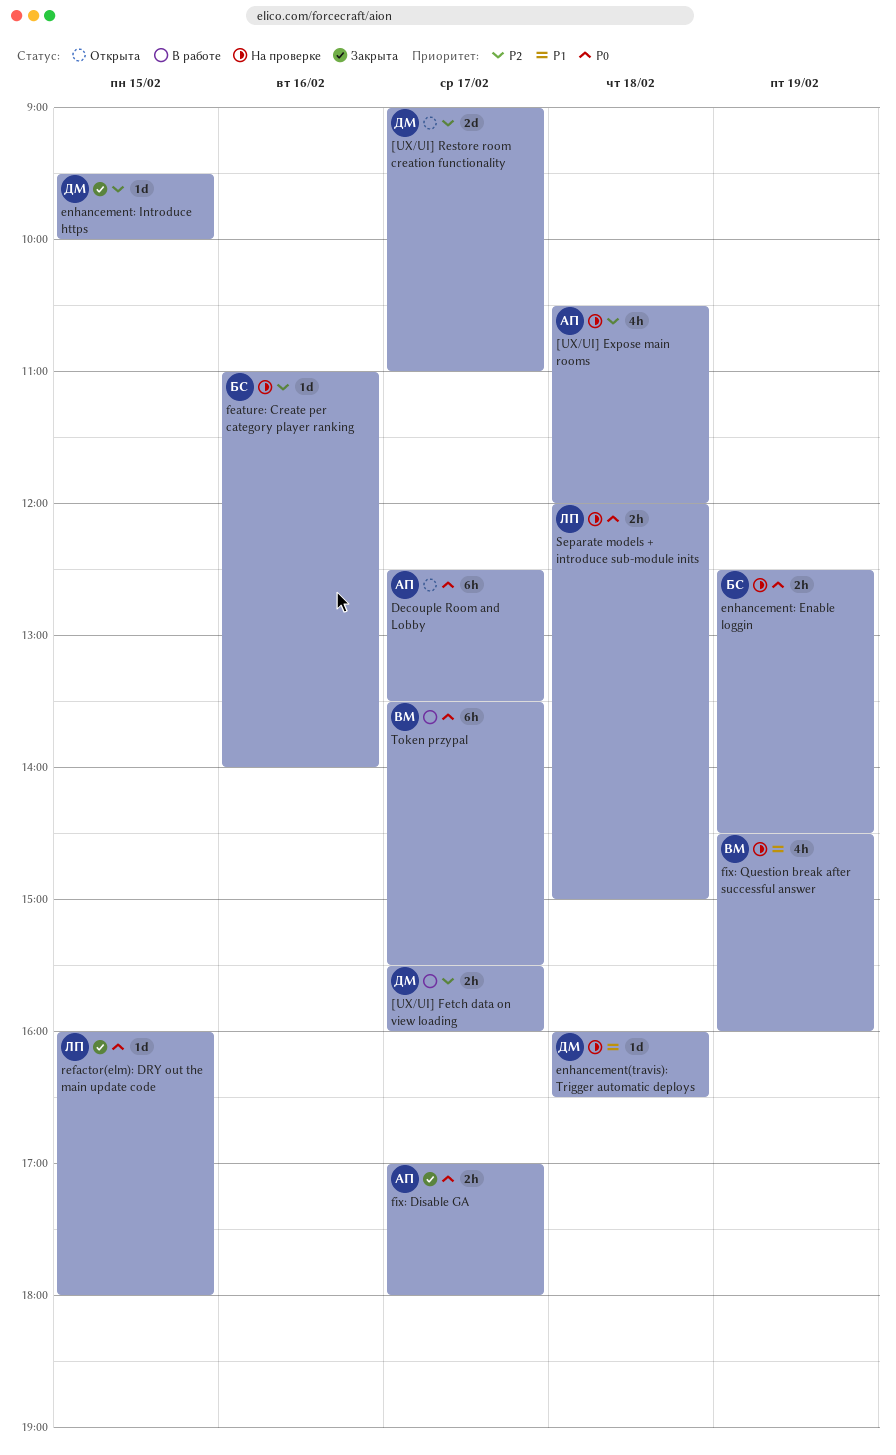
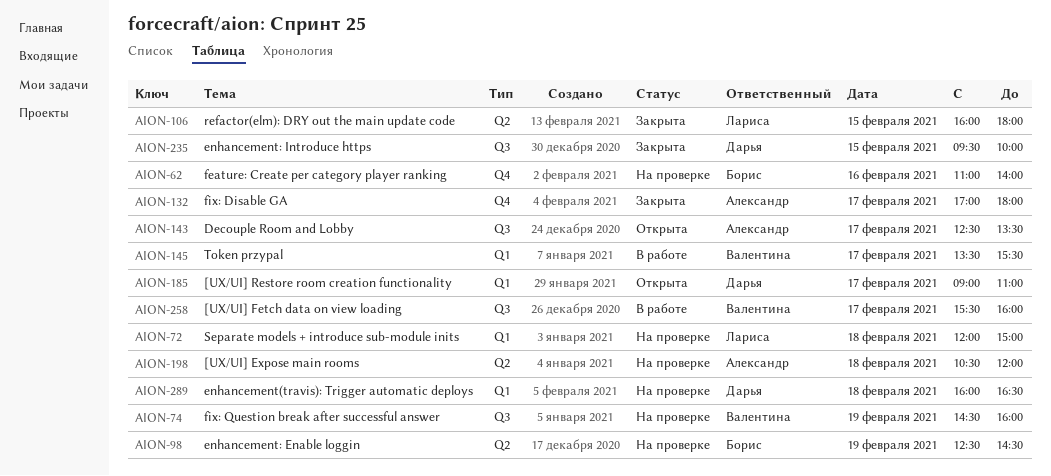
[UX/UI] Fetch data on view loading, owner: Дарья -> Валентина

